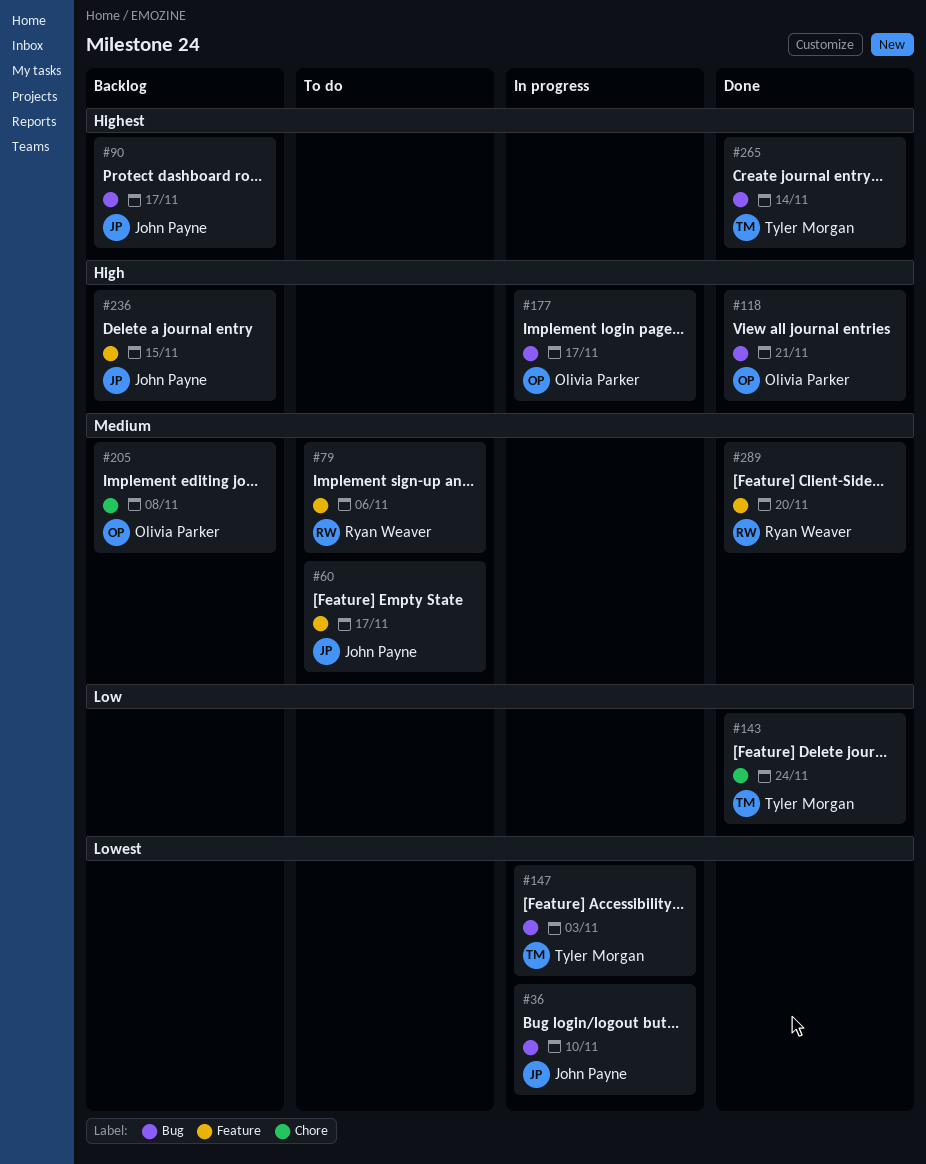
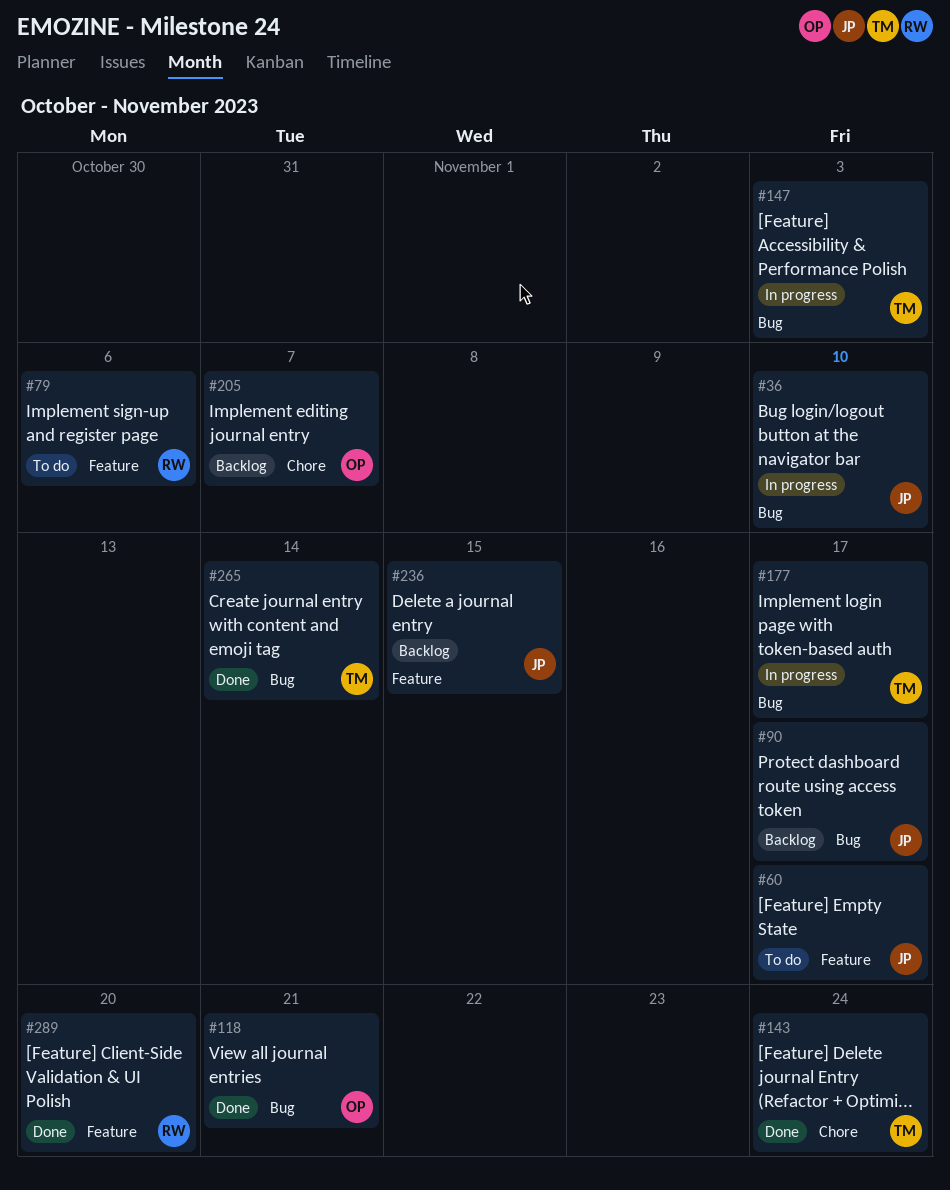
#177, owner: Olivia Parker -> Tyler Morgan
#205, due: Nov 8 -> Nov 7

